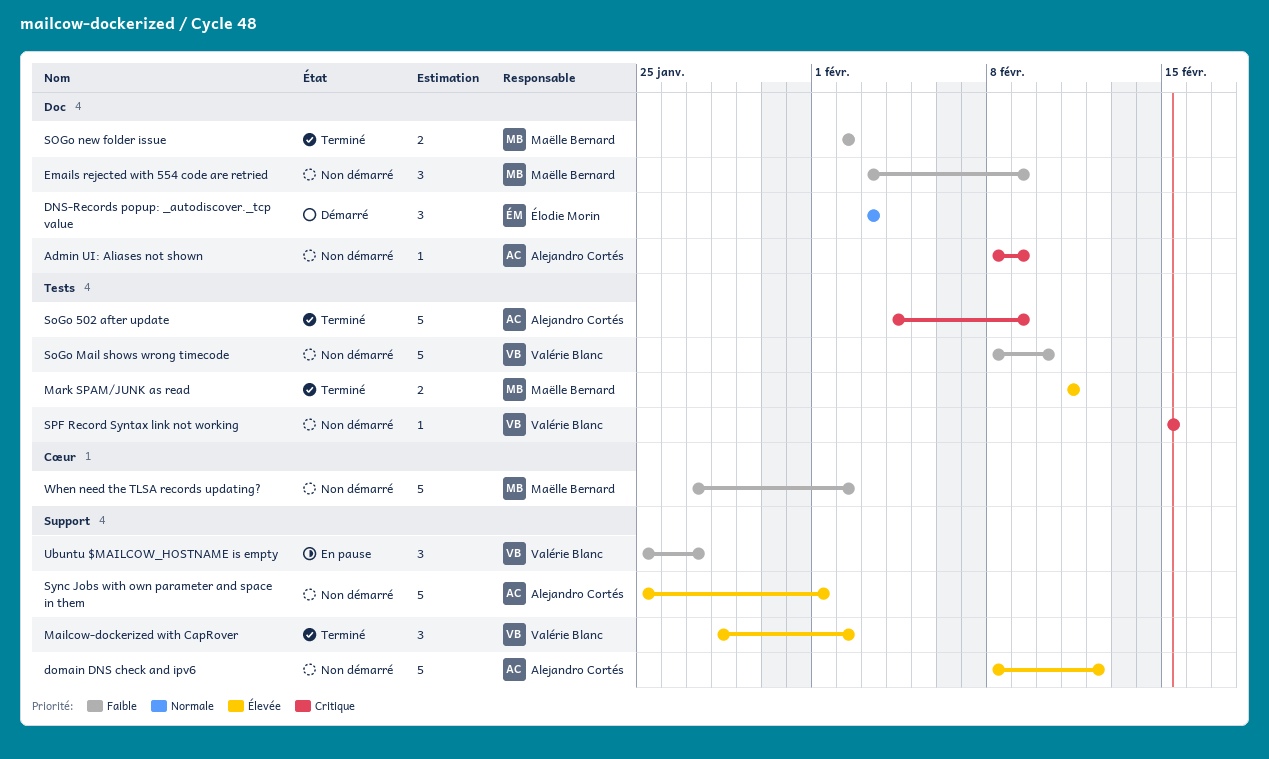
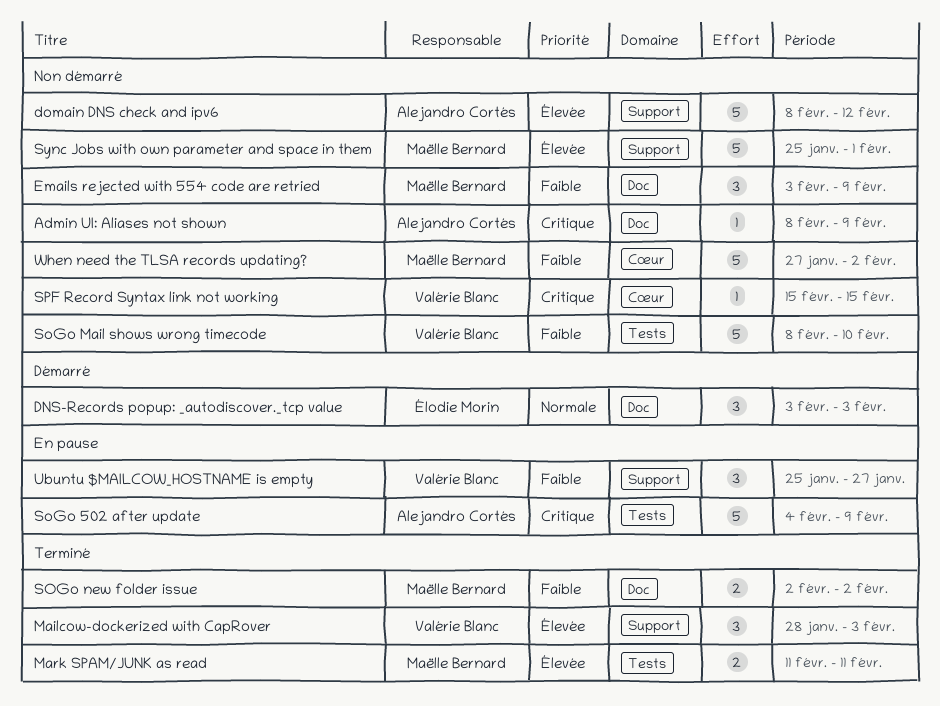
Mailcow-dockerized with CapRover, due: Feb 2 -> Feb 3
SoGo 502 after update, status: Terminé -> En pause
SPF Record Syntax link not working, label: Tests -> Cœur
Sync Jobs with own parameter and space in them, owner: Alejandro Cortés -> Maëlle Bernard

